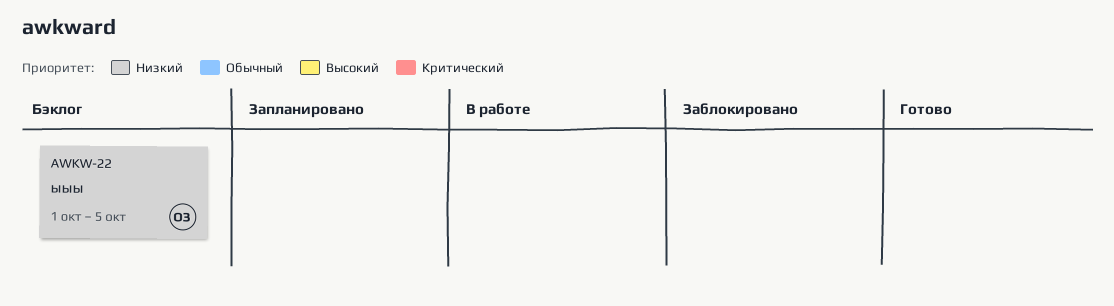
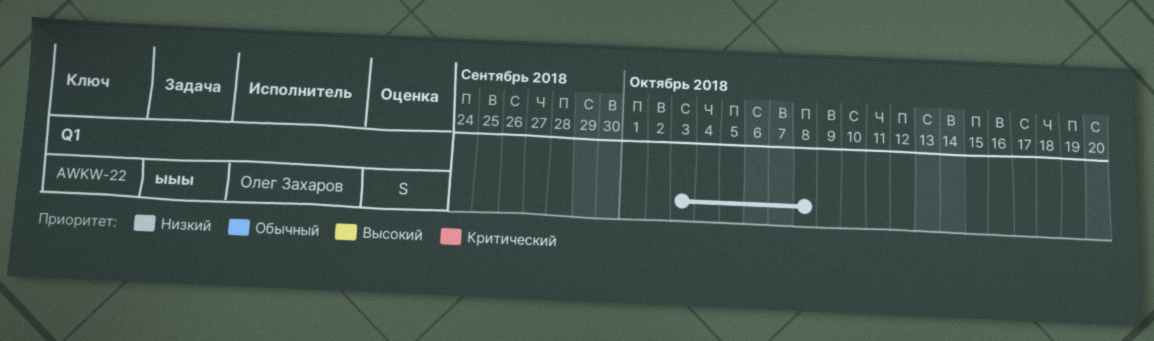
AWKW-22, start: Oct 1 -> Oct 3
AWKW-22, due: Oct 5 -> Oct 8

